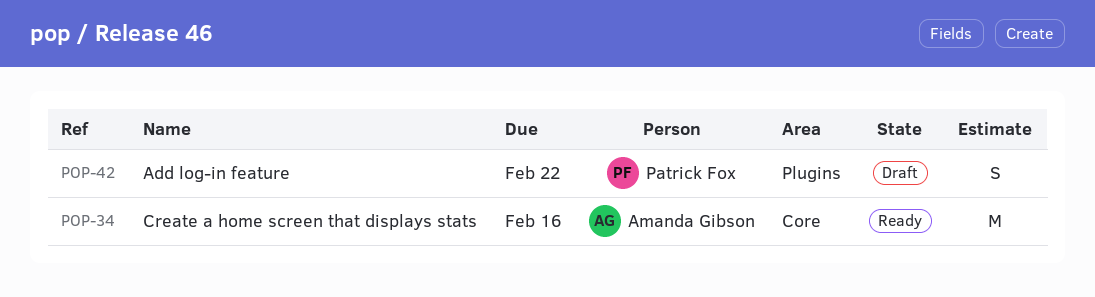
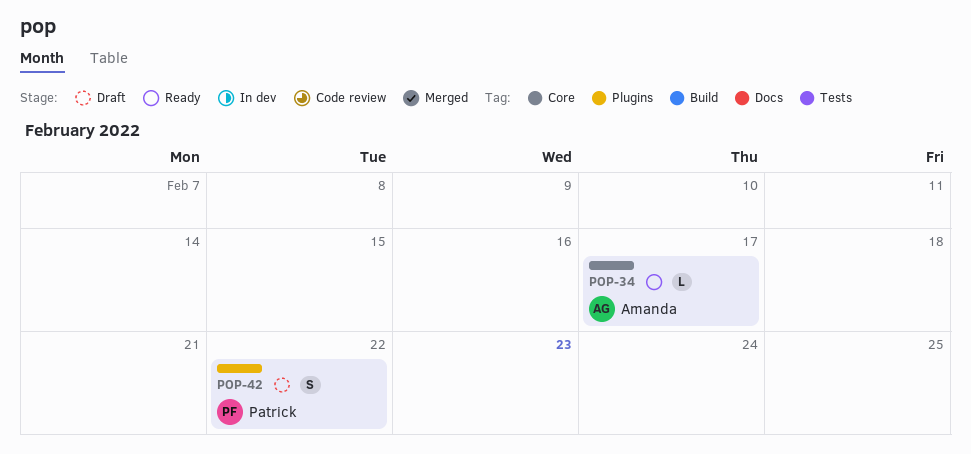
POP-34, estimate: M -> L
POP-34, due: Feb 16 -> Feb 17

